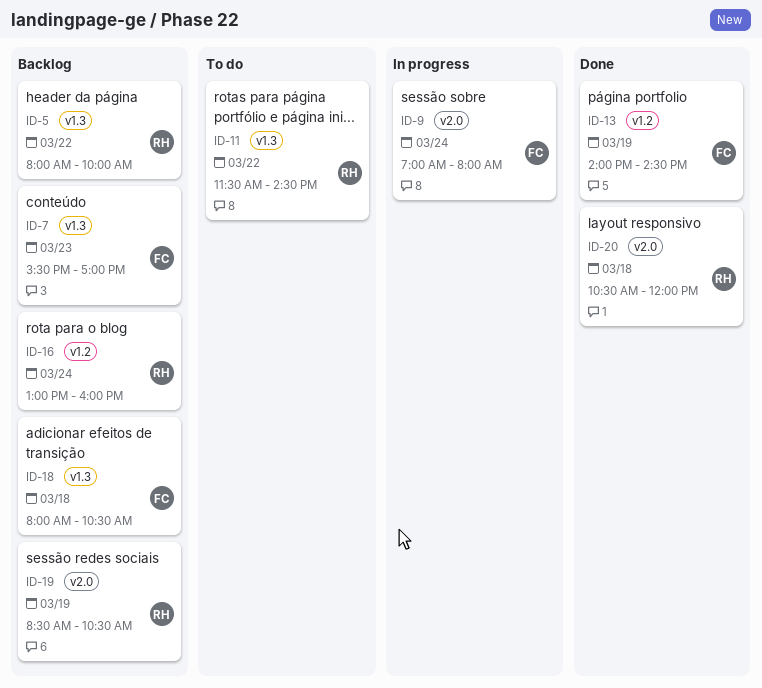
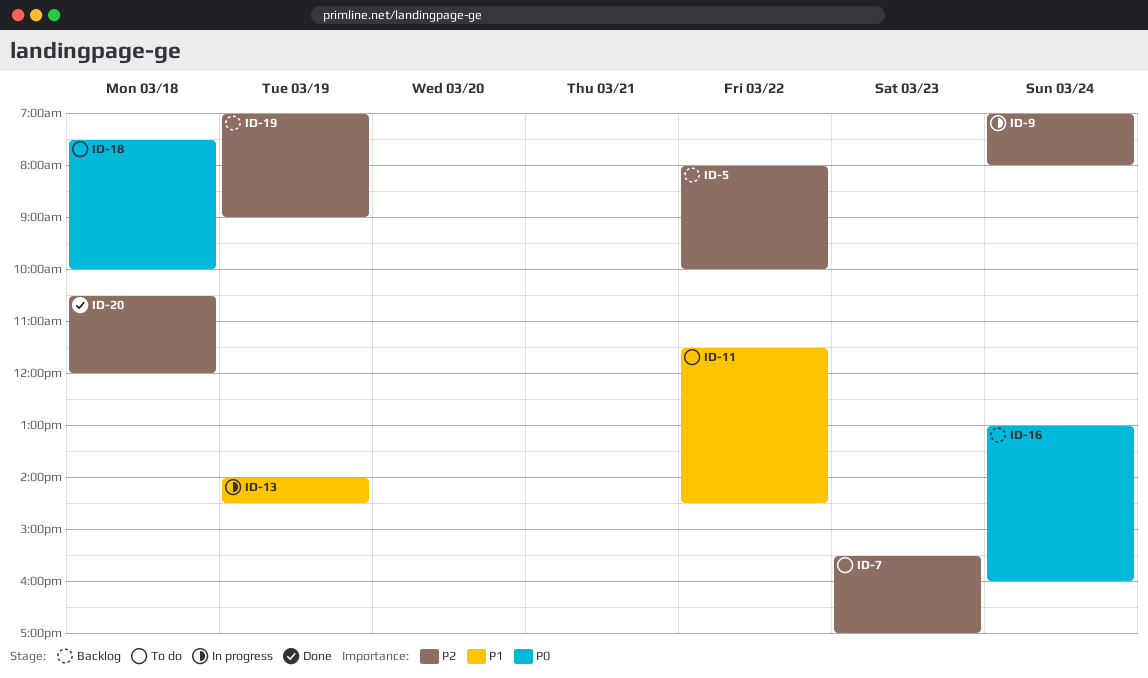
ID-7, status: Backlog -> To do
ID-13, status: Done -> In progress
ID-18, status: Backlog -> To do
ID-18, begins: 08:00 -> 07:30
ID-18, ends: 10:30 -> 10:00
ID-19, begins: 08:30 -> 07:00
ID-19, ends: 10:30 -> 09:00

